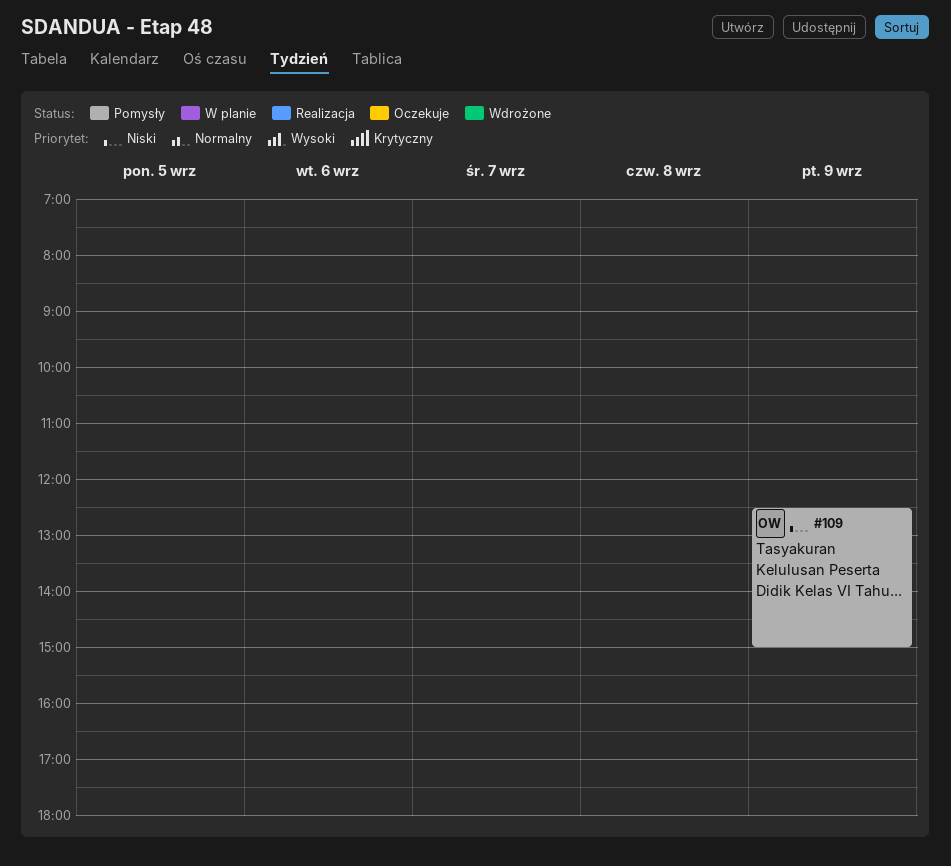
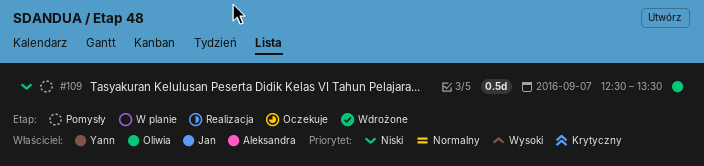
#109, day: Sep 9 -> Sep 7
#109, ends: 15:00 -> 13:30

